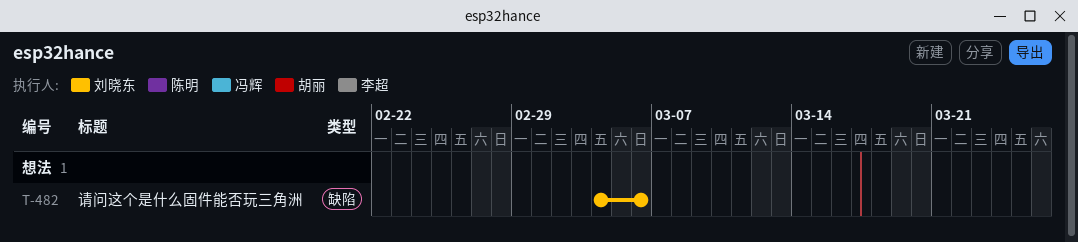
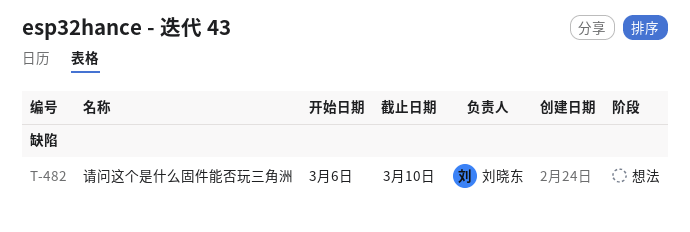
T-482, start: Mar 4 -> Mar 6
T-482, due: Mar 6 -> Mar 10

